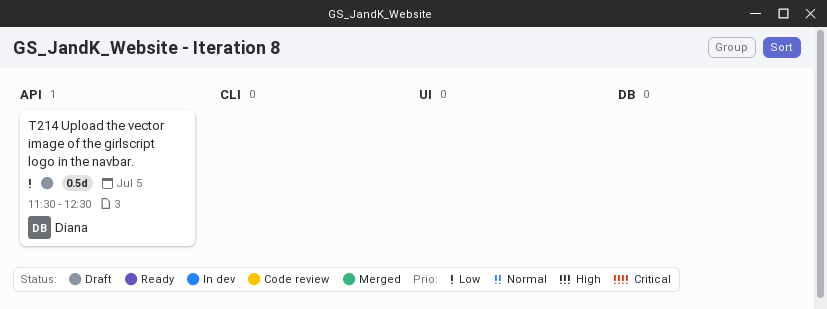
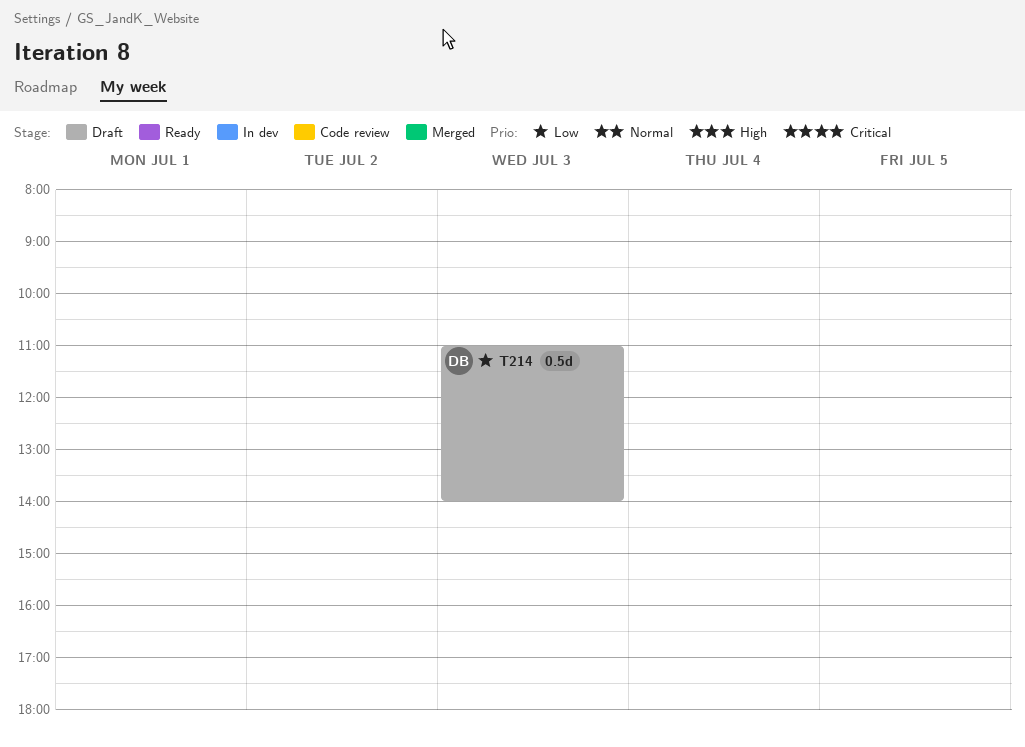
T214, day: Jul 5 -> Jul 3
T214, begins: 11:30 -> 11:00
T214, ends: 12:30 -> 14:00

